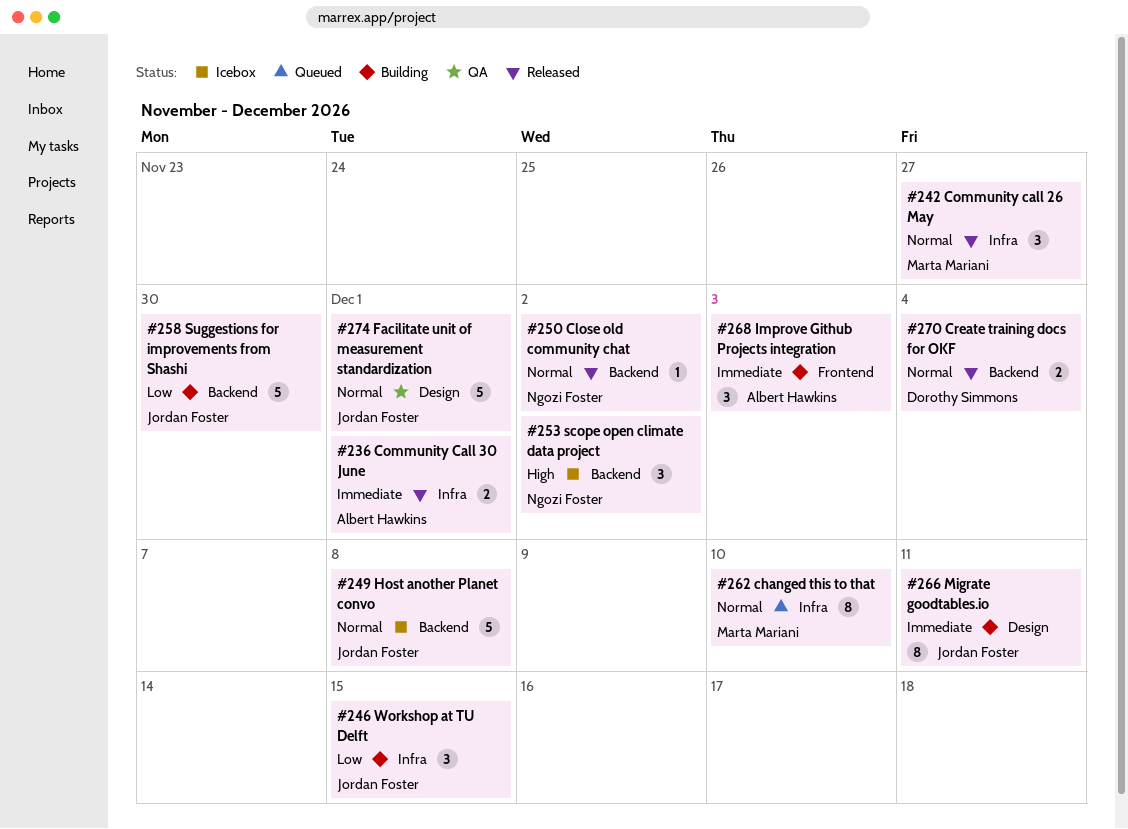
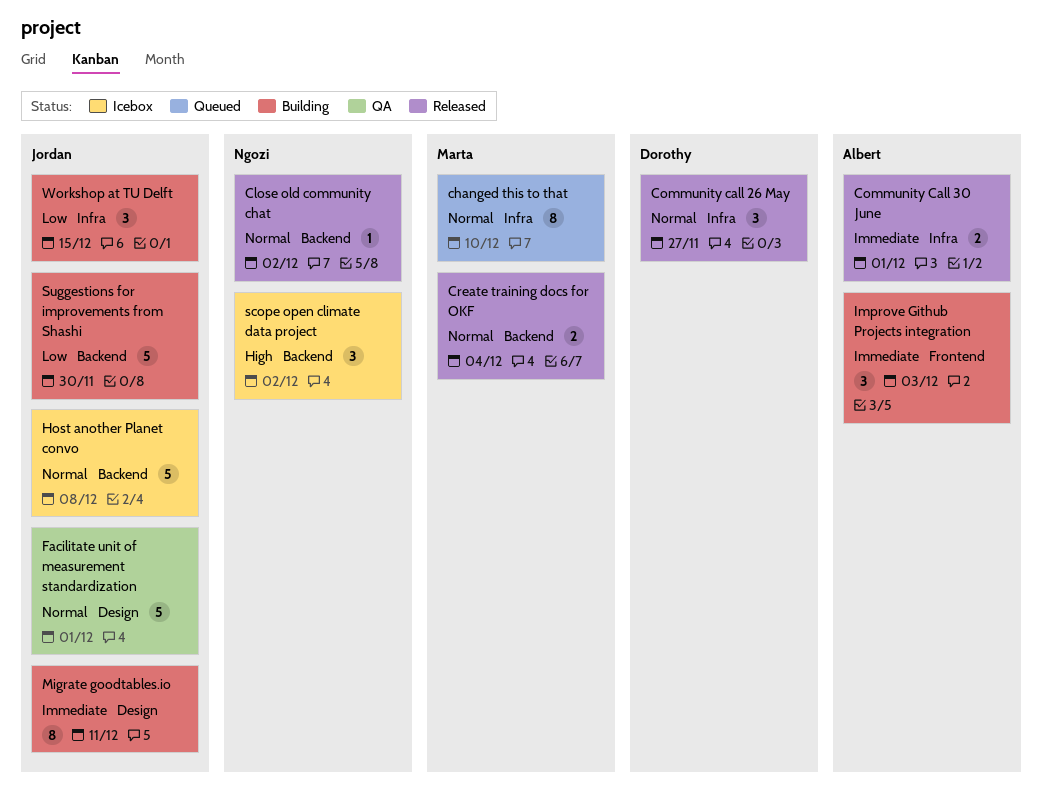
Community call 26 May, owner: Marta Mariani -> Dorothy Simmons
Create training docs for OKF, owner: Dorothy Simmons -> Marta Mariani

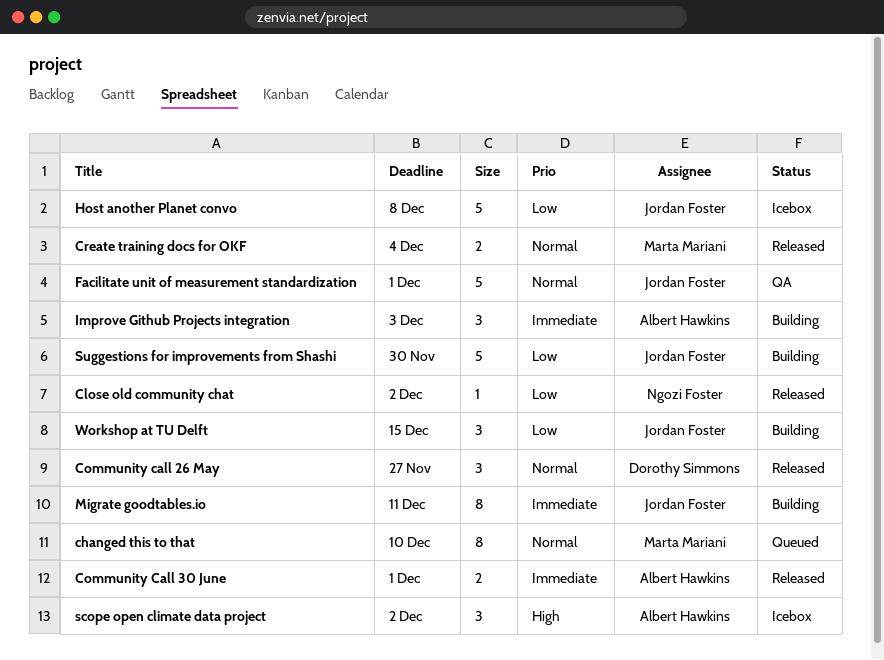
Close old community chat, priority: Normal -> Low
Host another Planet convo, priority: Normal -> Low
scope open climate data project, owner: Ngozi Foster -> Albert Hawkins

